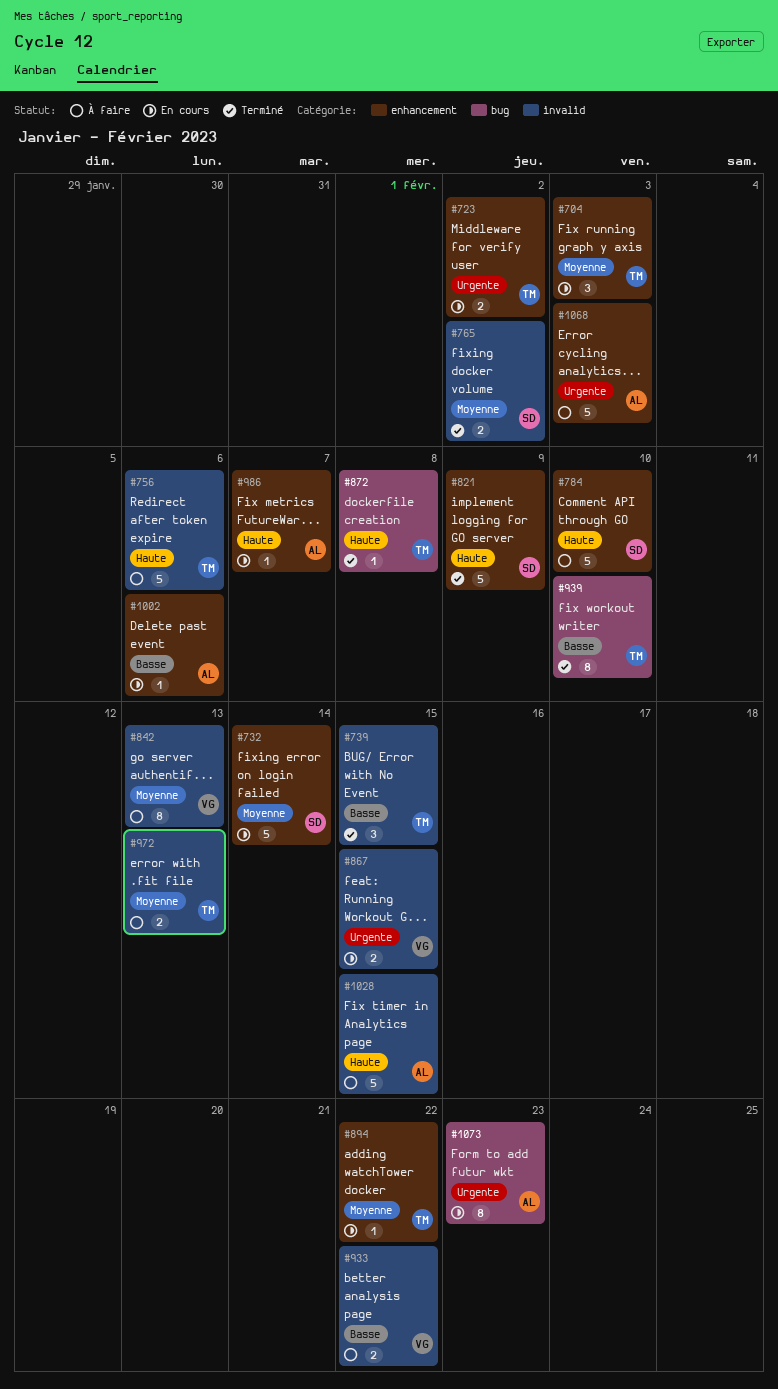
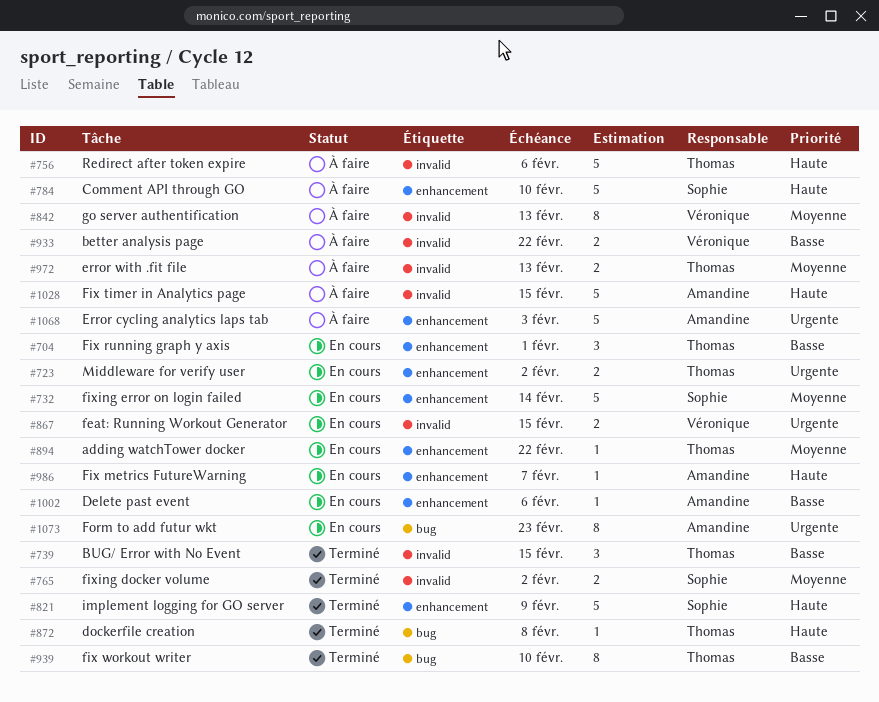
#704, priority: Moyenne -> Basse
#704, due: Feb 3 -> Feb 1

